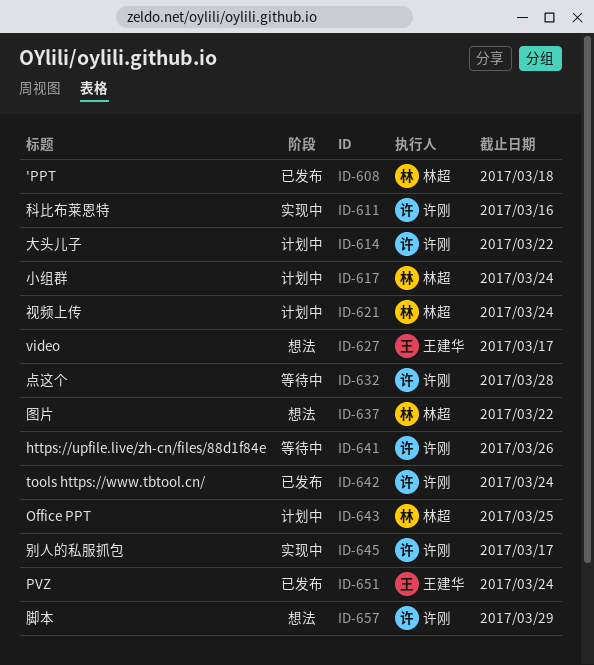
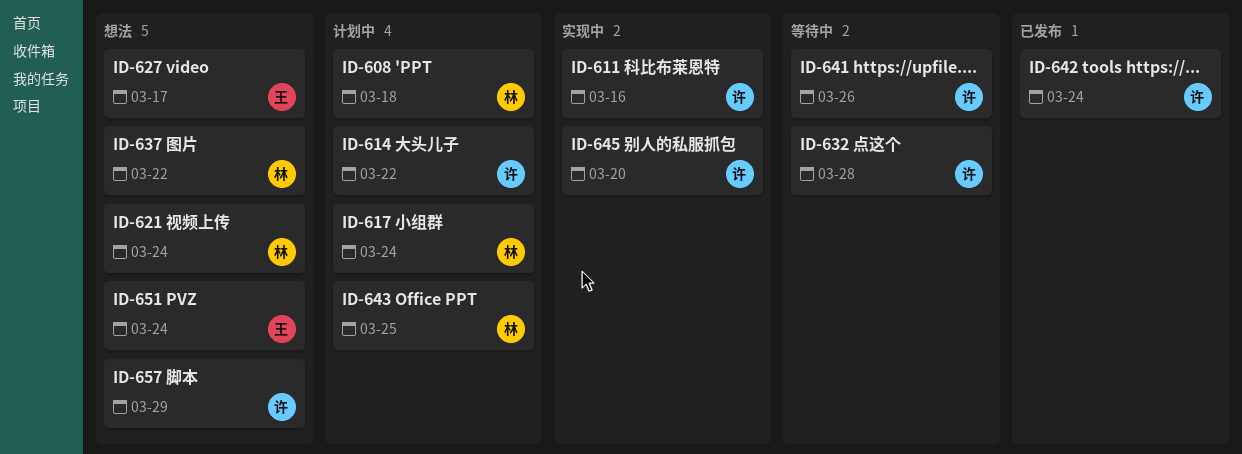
ID-608, status: 已发布 -> 计划中
ID-621, status: 计划中 -> 想法
ID-645, due: Mar 17 -> Mar 20
ID-651, status: 已发布 -> 想法

